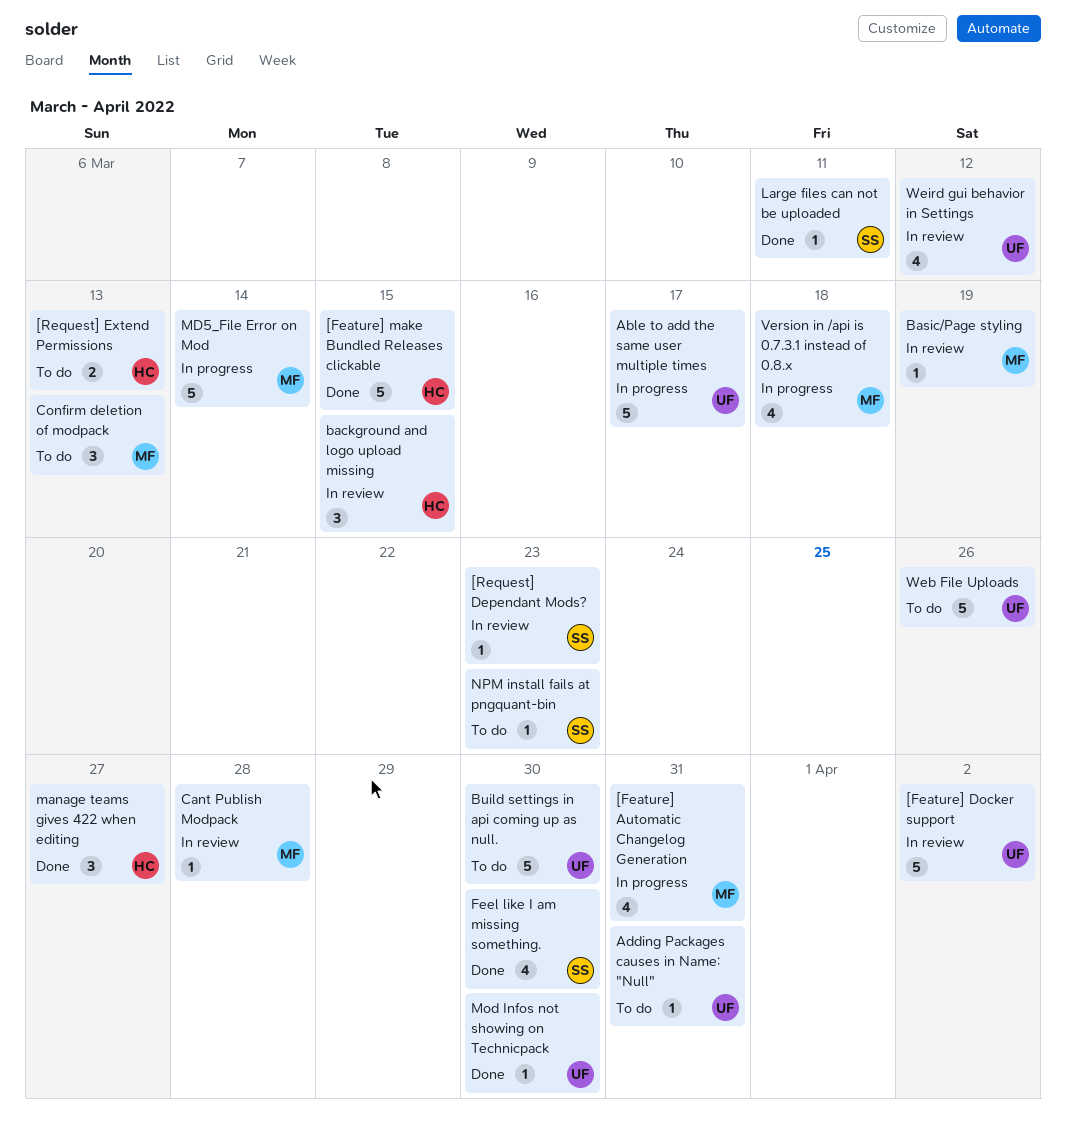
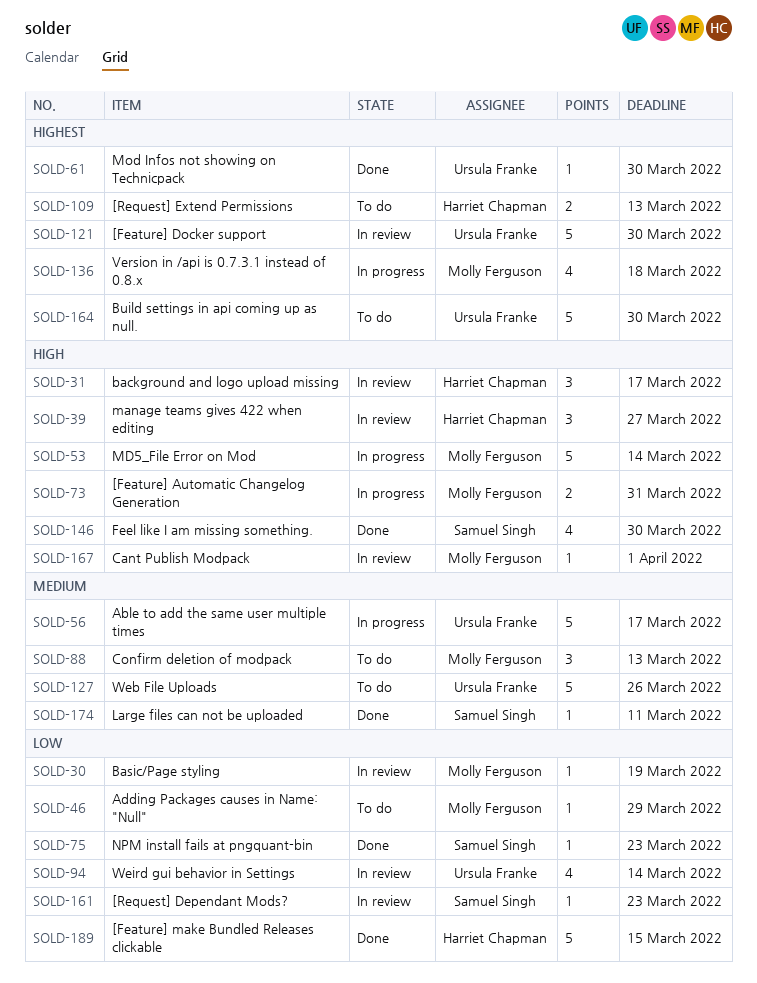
[Feature] Automatic Changelog Generation, estimate: 4 -> 2
[Feature] Docker support, due: Apr 2 -> Mar 30
Adding Packages causes in Name: "Null", owner: Ursula Franke -> Molly Ferguson
Adding Packages causes in Name: "Null", due: Mar 31 -> Mar 29
background and logo upload missing, due: Mar 15 -> Mar 17
Cant Publish Modpack, due: Mar 28 -> Apr 1
manage teams gives 422 when editing, status: Done -> In review
NPM install fails at pngquant-bin, status: To do -> Done
Weird gui behavior in Settings, due: Mar 12 -> Mar 14

